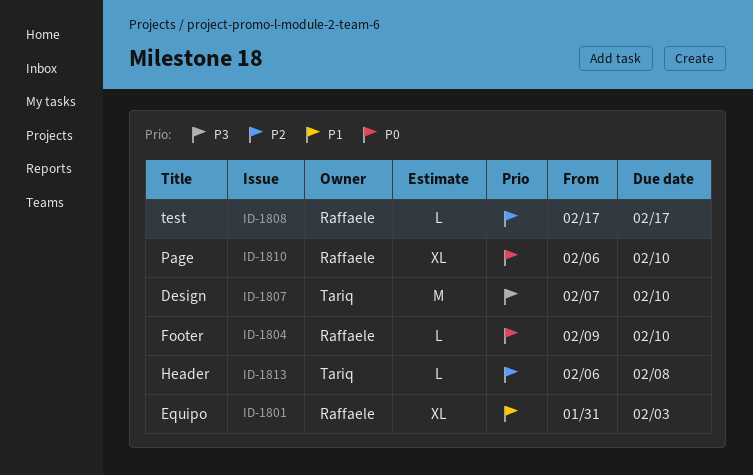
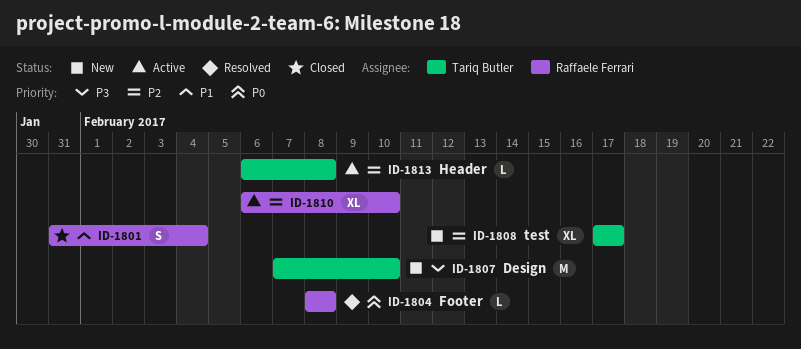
ID-1801, estimate: XL -> S
ID-1801, due: Feb 3 -> Feb 4
ID-1804, start: Feb 9 -> Feb 8
ID-1804, due: Feb 10 -> Feb 8
ID-1808, owner: Raffaele Ferrari -> Tariq Butler
ID-1808, estimate: L -> XL
ID-1810, priority: P0 -> P2

